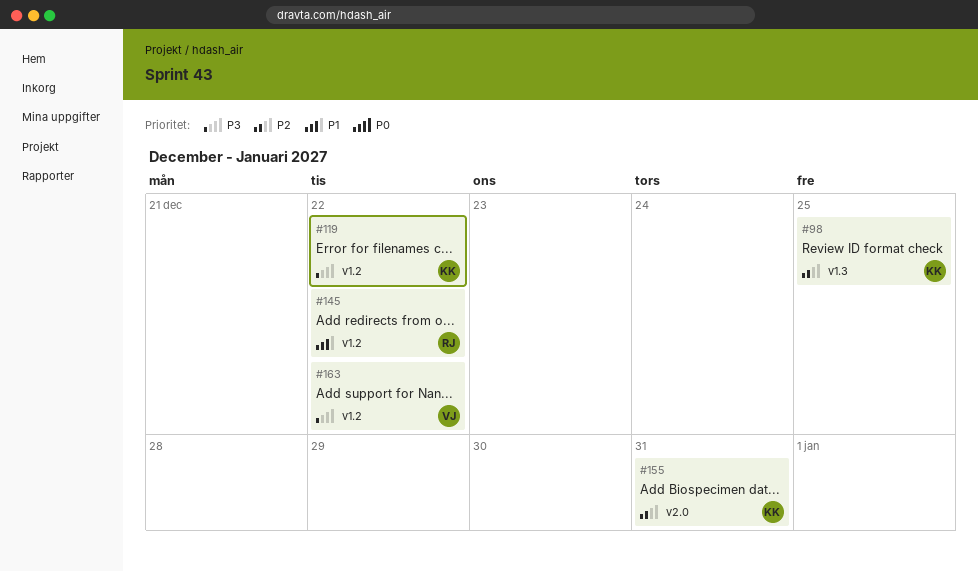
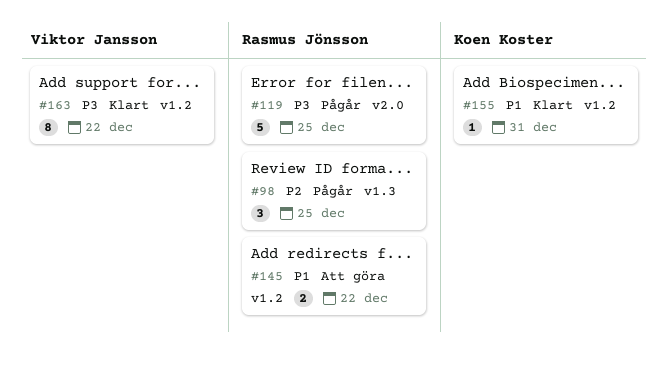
#98, owner: Koen Koster -> Rasmus Jönsson
#119, owner: Koen Koster -> Rasmus Jönsson
#119, label: v1.2 -> v2.0
#119, due: Dec 22 -> Dec 25
#155, priority: P2 -> P1
#155, label: v2.0 -> v1.2

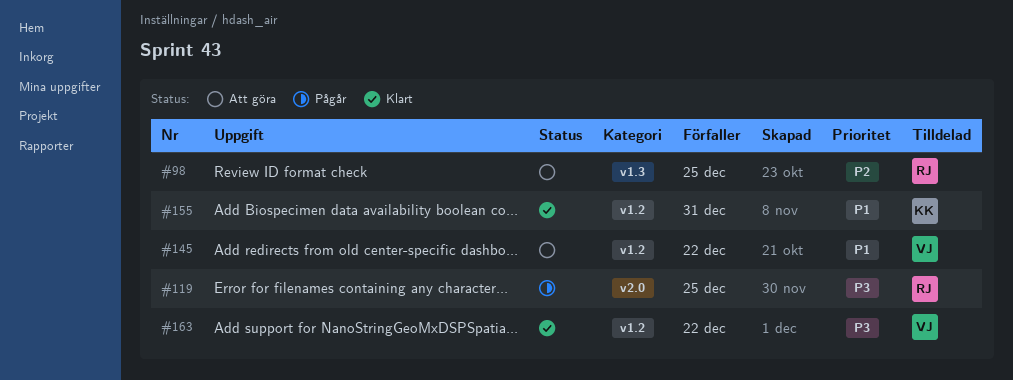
#98, status: Pågår -> Att göra
#145, owner: Rasmus Jönsson -> Viktor Jansson

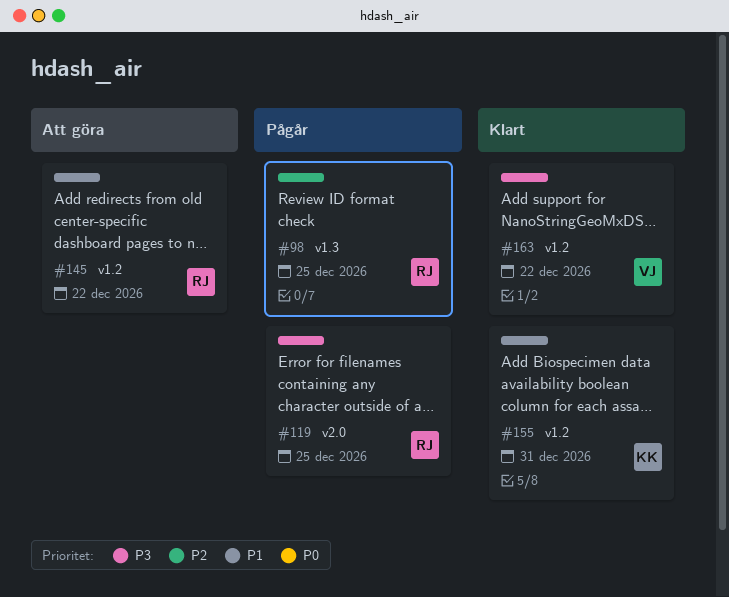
#98, status: Att göra -> Pågår
#145, owner: VJ -> RJ

